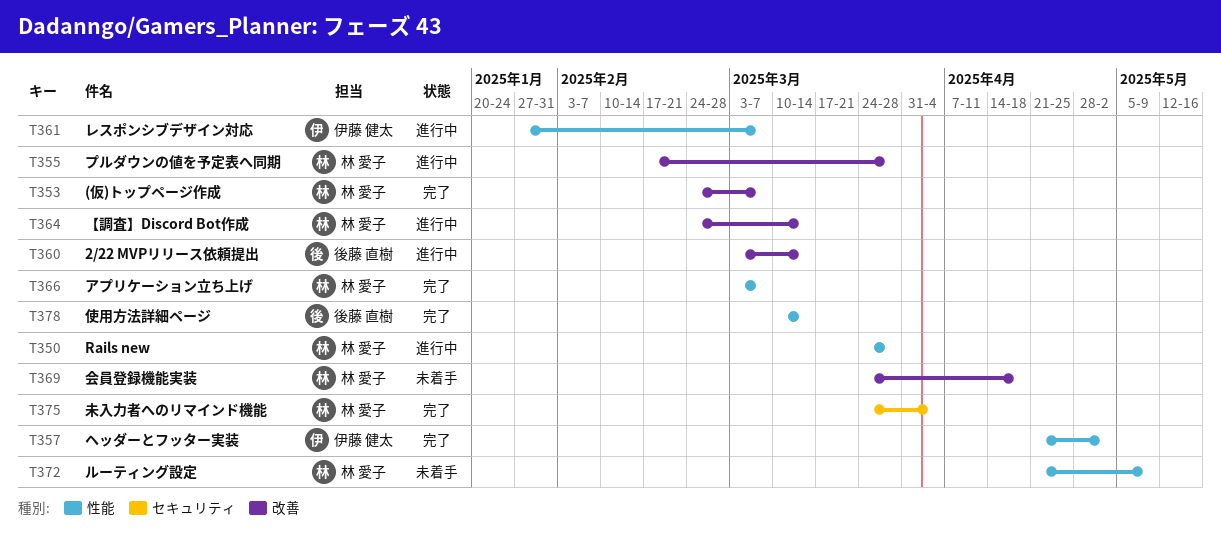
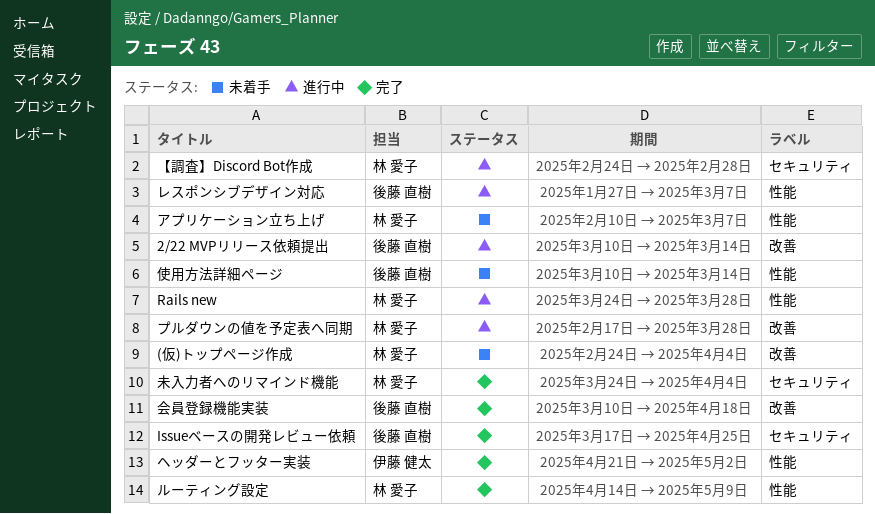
(仮)トップページ作成, status: 完了 -> 未着手
(仮)トップページ作成, due: Mar 7 -> Apr 4
2/22 MVPリリース依頼提出, start: Mar 3 -> Mar 10
Issueベースの開発レビュー依頼: none -> present
【調査】Discord Bot作成, label: 改善 -> セキュリティ
【調査】Discord Bot作成, due: Mar 14 -> Feb 28
アプリケーション立ち上げ, status: 完了 -> 未着手
アプリケーション立ち上げ, start: Mar 3 -> Feb 10
ルーティング設定, status: 未着手 -> 完了
ルーティング設定, start: Apr 21 -> Apr 14
レスポンシブデザイン対応, owner: 伊藤 健太 -> 後藤 直樹
会員登録機能実装, status: 未着手 -> 完了
会員登録機能実装, owner: 林 愛子 -> 後藤 直樹
会員登録機能実装, start: Mar 24 -> Mar 10
使用方法詳細ページ, status: 完了 -> 未着手

